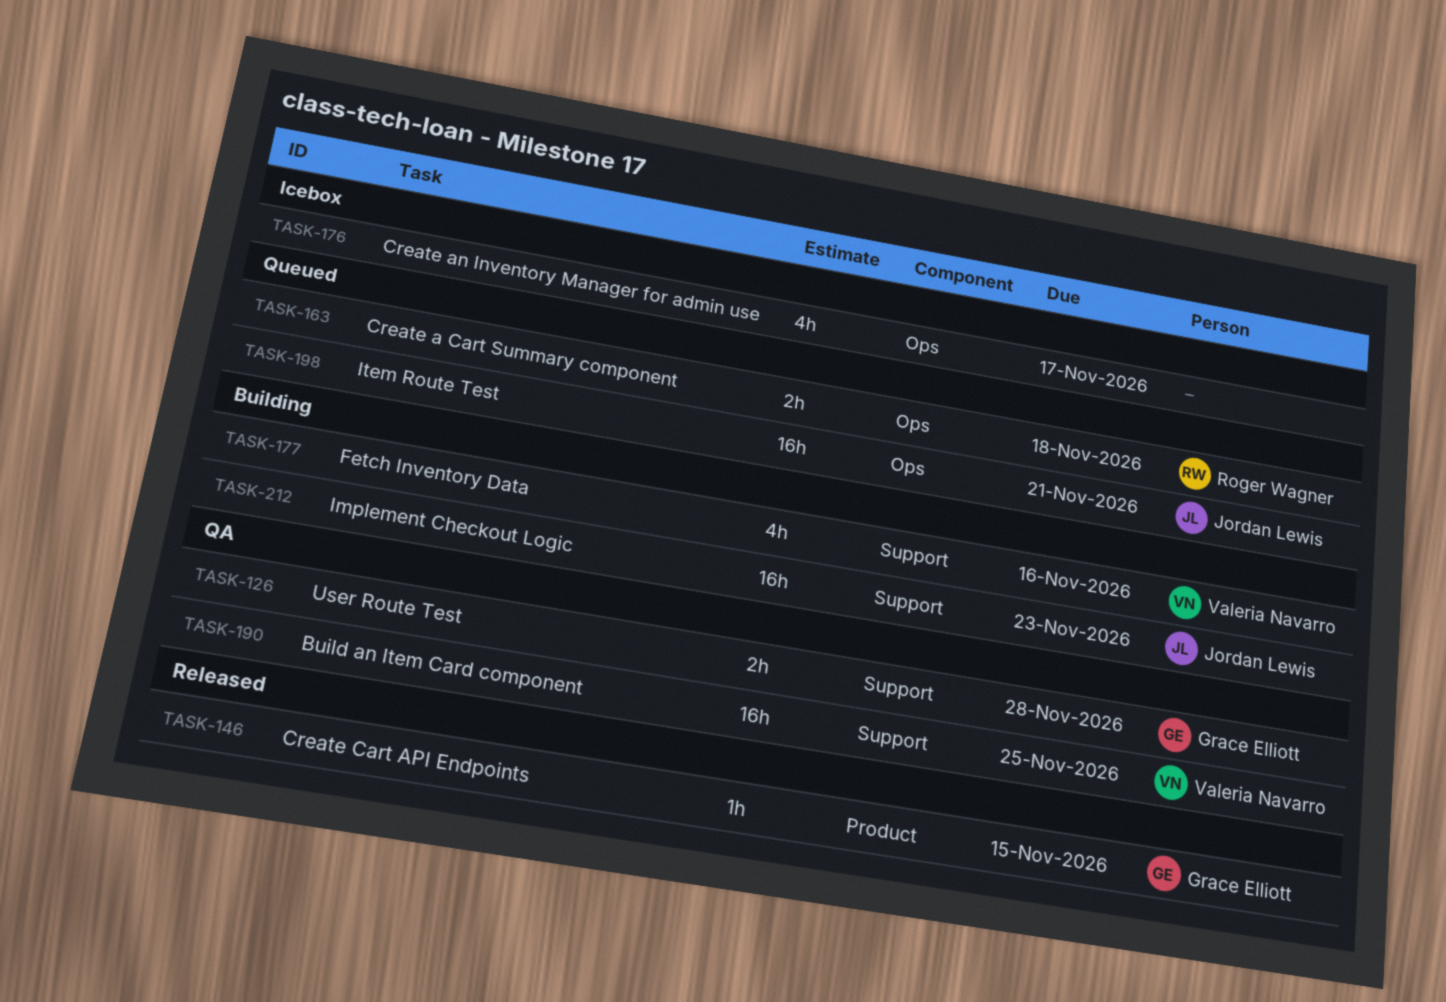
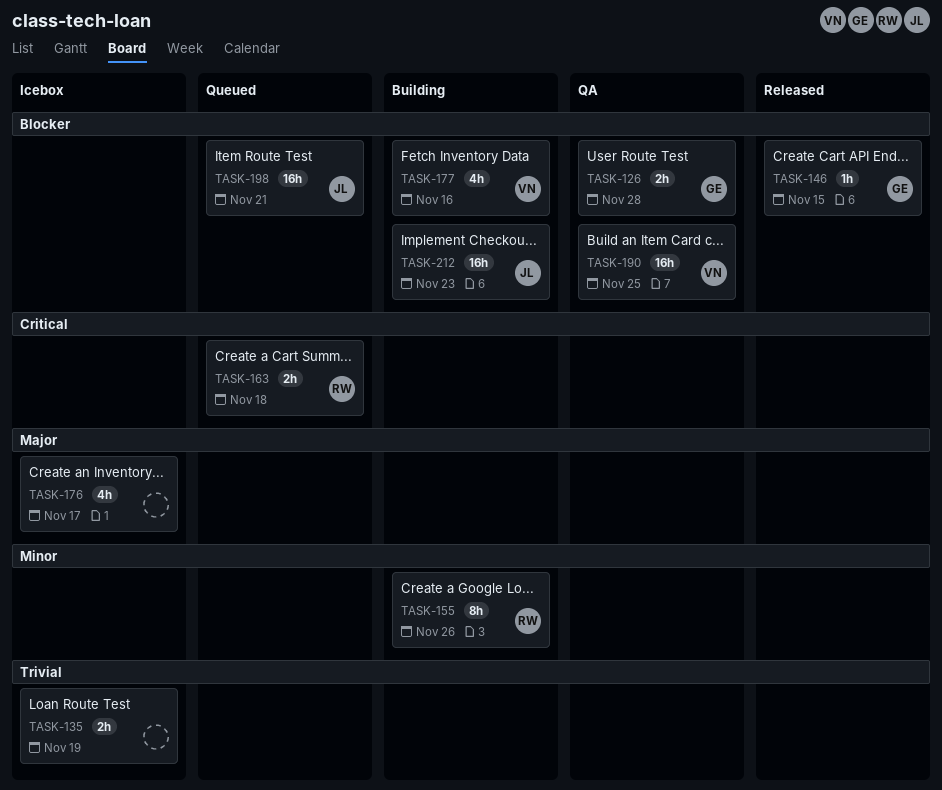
TASK-135: none -> present
TASK-155: none -> present

